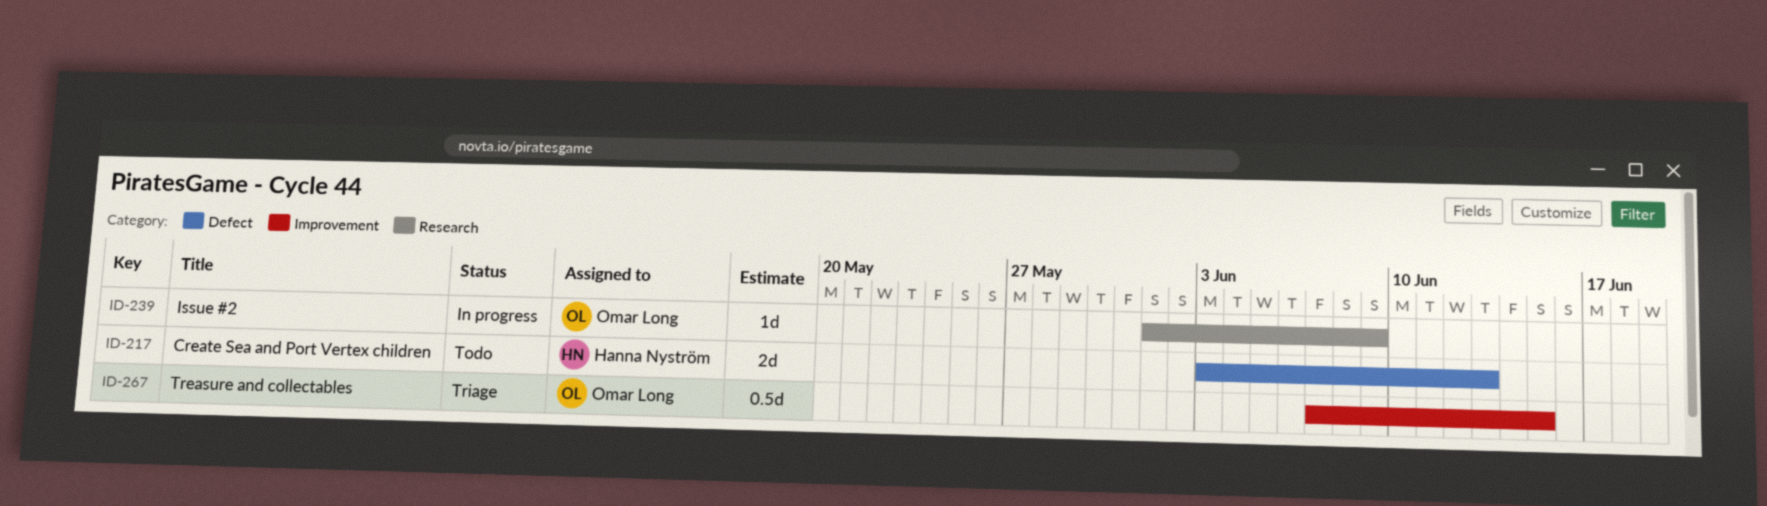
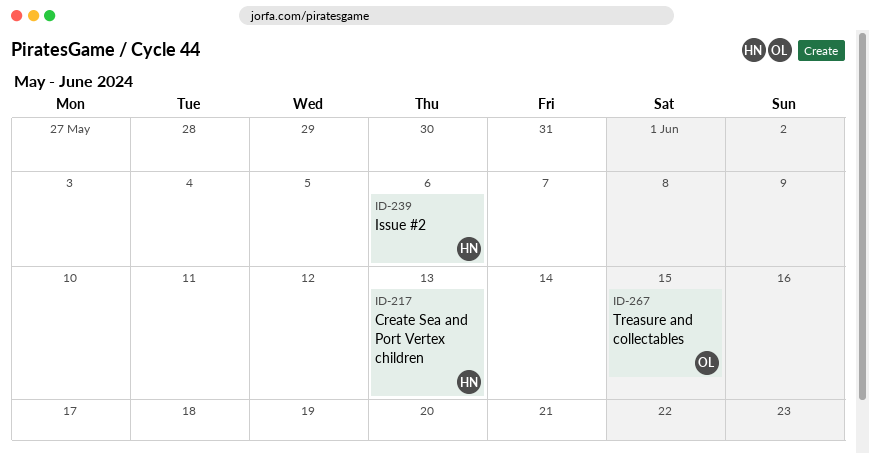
ID-239, owner: Omar Long -> Hanna Nyström
ID-239, due: Jun 9 -> Jun 6

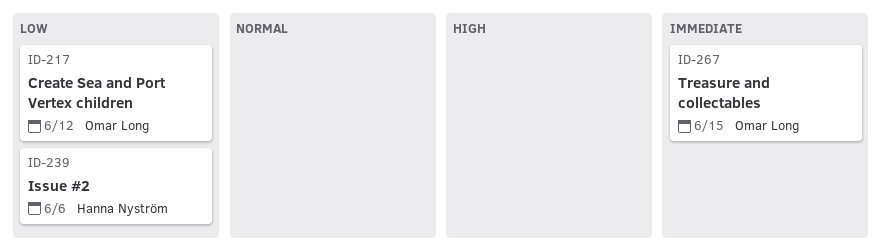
ID-217, owner: Hanna Nyström -> Omar Long
ID-217, due: Jun 13 -> Jun 12

